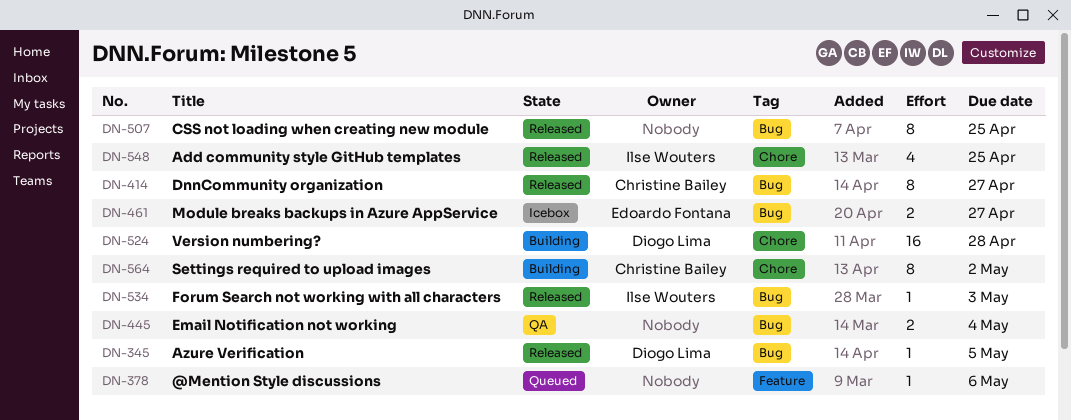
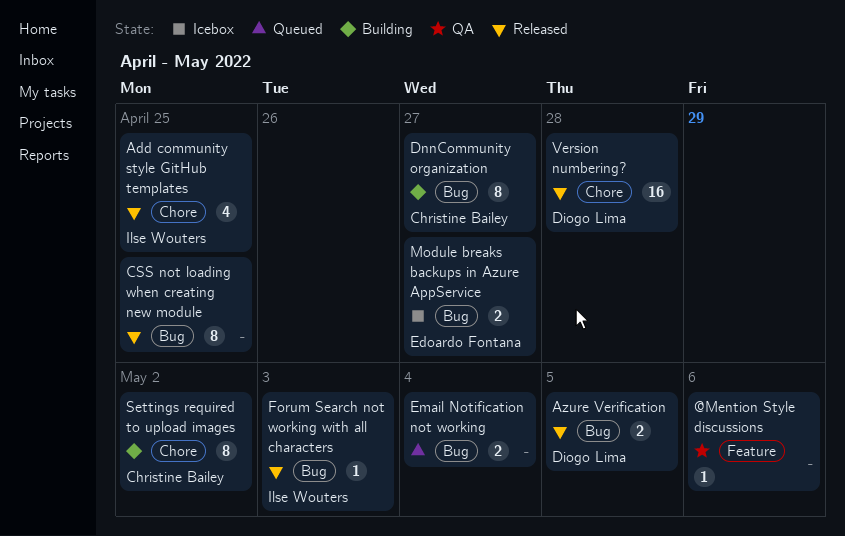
@Mention Style discussions, status: Queued -> QA
Azure Verification, estimate: 1 -> 2
DnnCommunity organization, status: Released -> Building
Email Notification not working, status: QA -> Queued
Version numbering?, status: Building -> Released

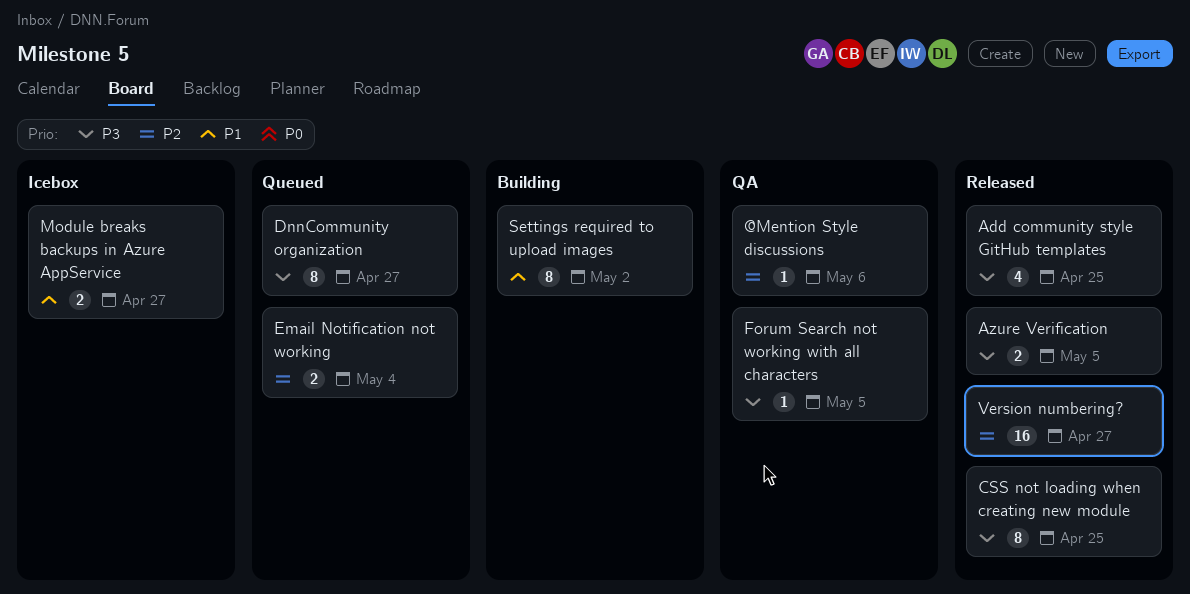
DnnCommunity organization, status: Building -> Queued
Forum Search not working with all characters, status: Released -> QA
Forum Search not working with all characters, due: May 3 -> May 5
Version numbering?, due: Apr 28 -> Apr 27

